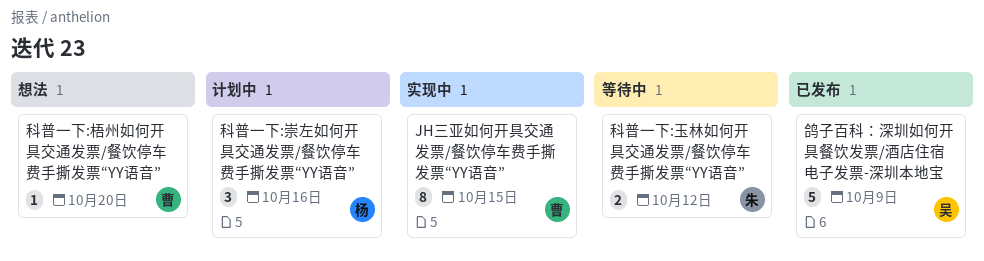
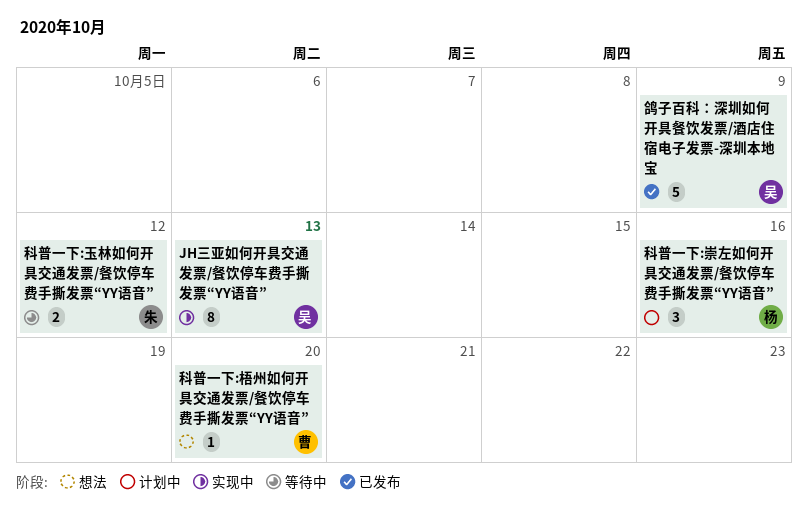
JH三亚如何开具交通发票/餐饮停车费手撕发票“YY语音”, owner: 曹 -> 吴
JH三亚如何开具交通发票/餐饮停车费手撕发票“YY语音”, due: Oct 15 -> Oct 13

